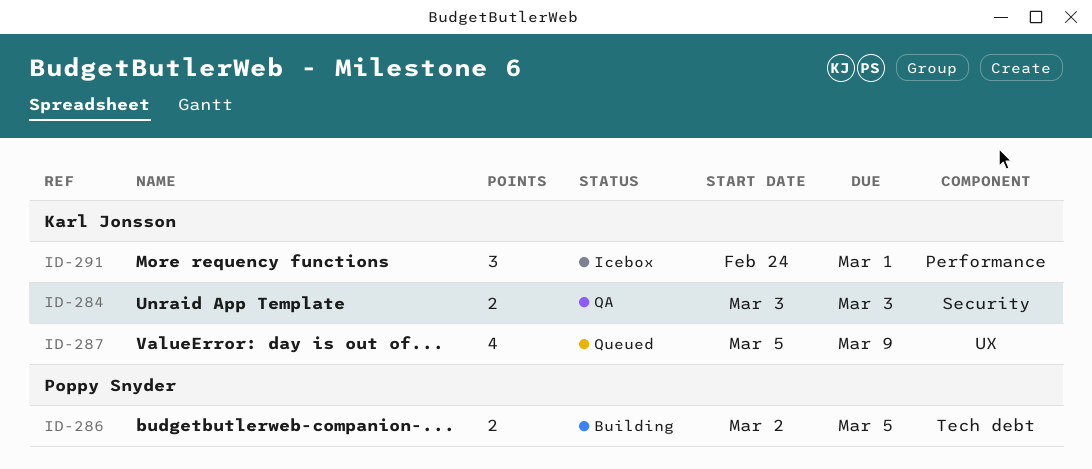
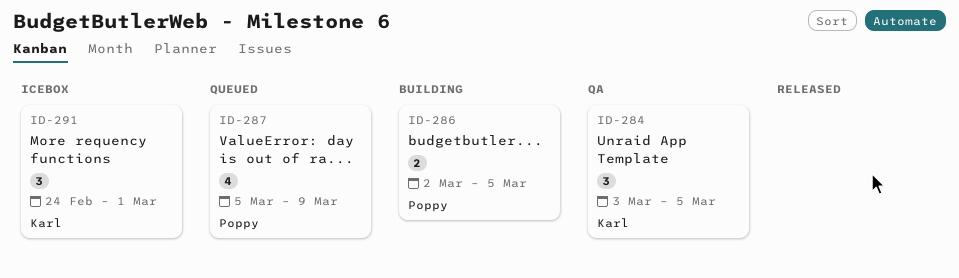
ID-284, estimate: 2 -> 3
ID-284, due: Mar 3 -> Mar 5
ID-287, owner: Karl Jonsson -> Poppy Snyder

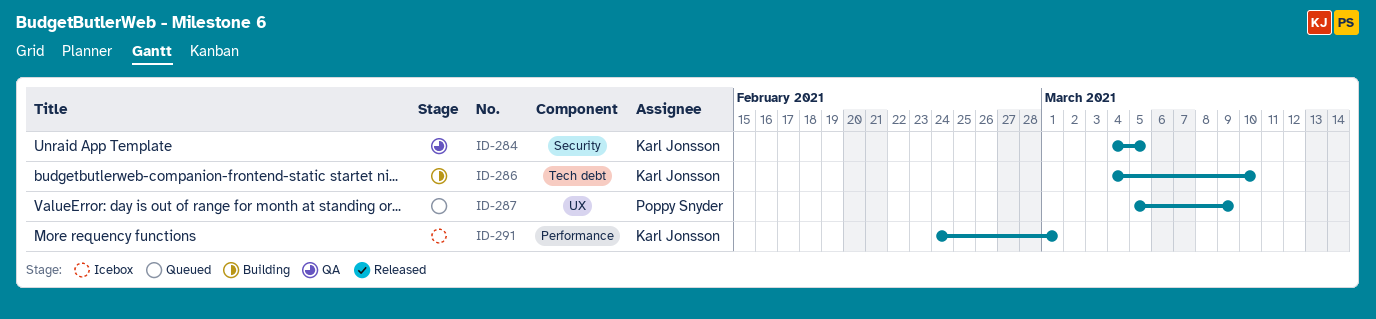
ID-284, start: Mar 3 -> Mar 4
ID-286, owner: Poppy Snyder -> Karl Jonsson
ID-286, start: Mar 2 -> Mar 4
ID-286, due: Mar 5 -> Mar 10

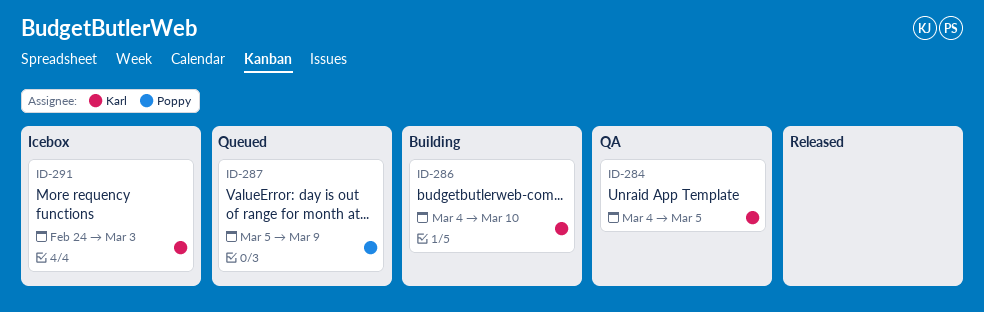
ID-291, due: Mar 1 -> Mar 3

